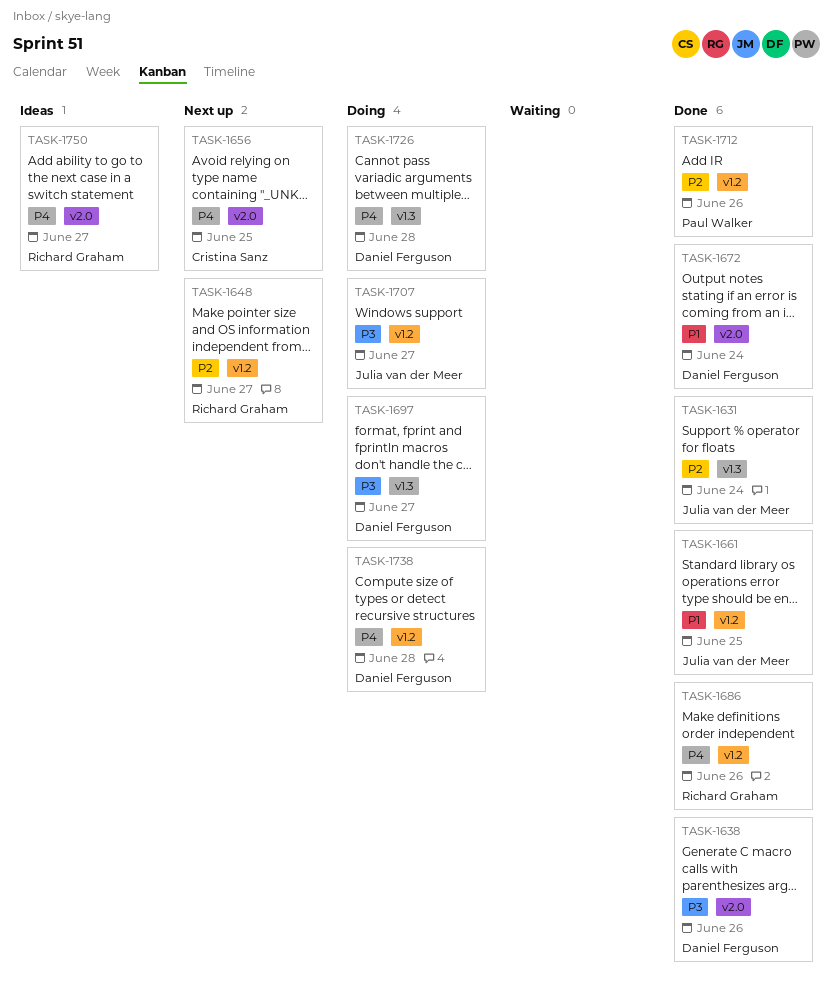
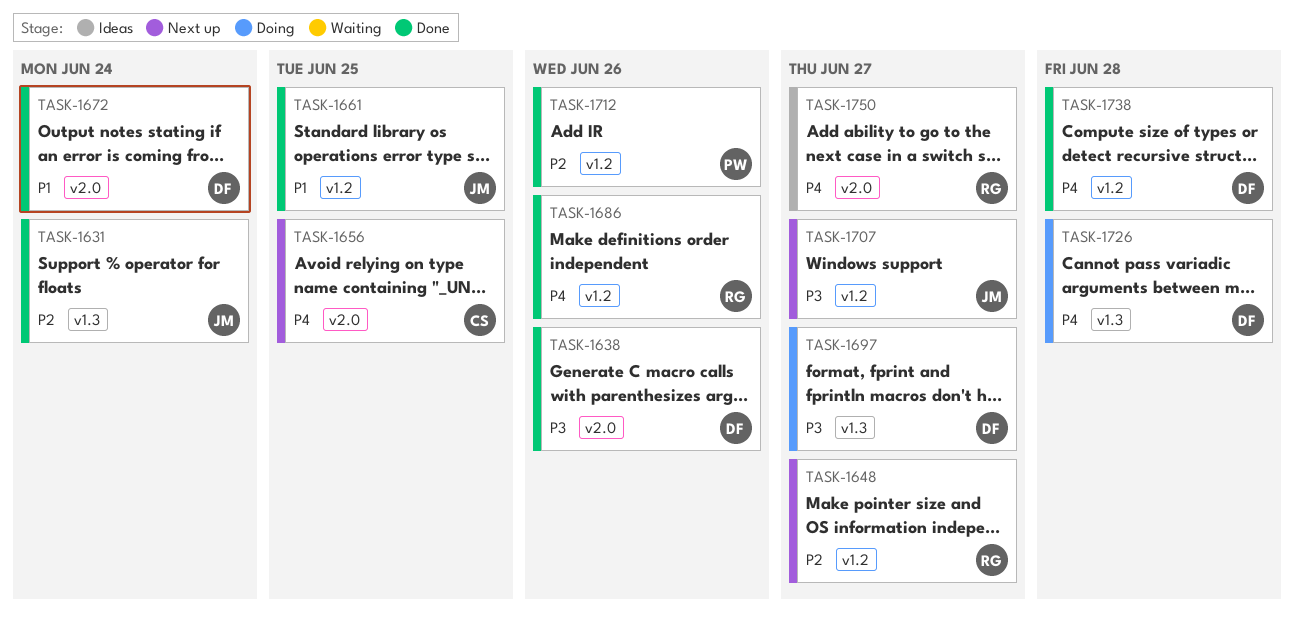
TASK-1707, status: Doing -> Next up
TASK-1738, status: Doing -> Done

